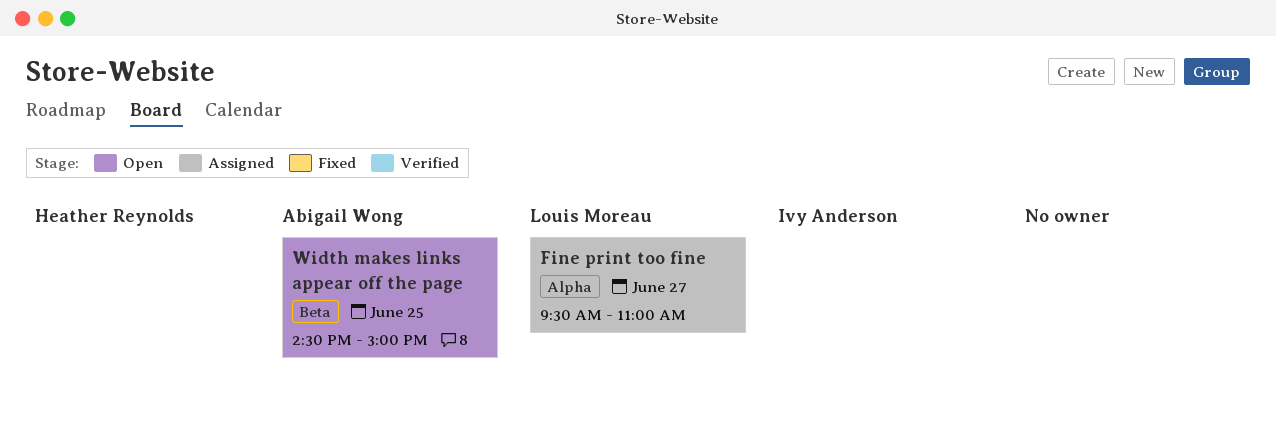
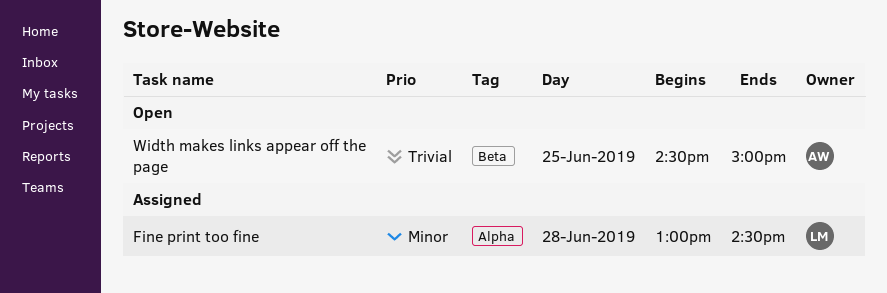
Fine print too fine, day: Jun 27 -> Jun 28
Fine print too fine, begins: 09:30 -> 13:00
Fine print too fine, ends: 11:00 -> 14:30

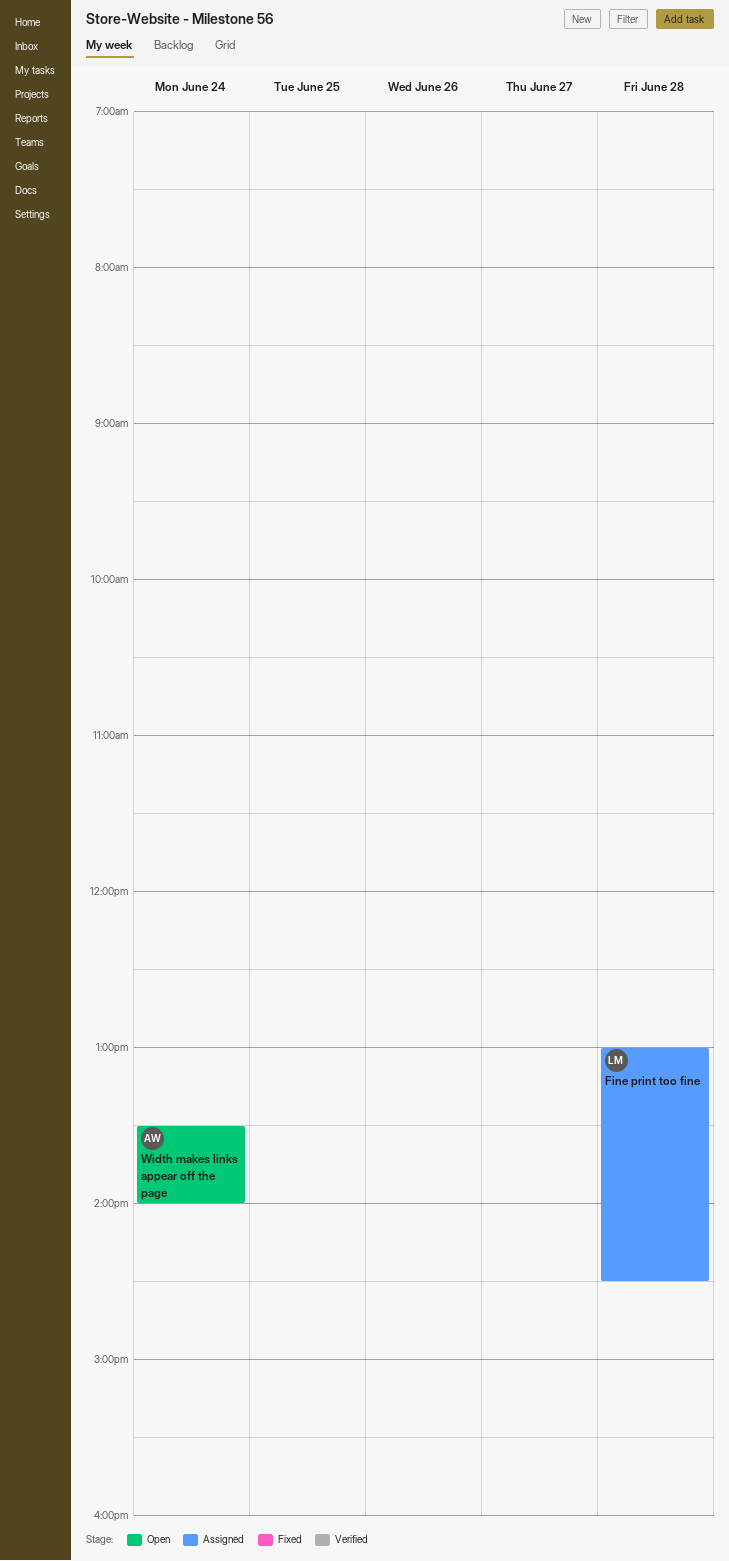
Width makes links appear off the page, day: Jun 25 -> Jun 24
Width makes links appear off the page, begins: 14:30 -> 13:30
Width makes links appear off the page, ends: 15:00 -> 14:00

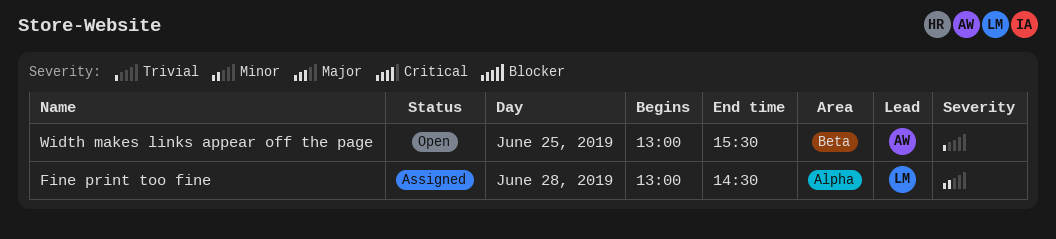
Width makes links appear off the page, day: Jun 24 -> Jun 25
Width makes links appear off the page, begins: 13:30 -> 13:00
Width makes links appear off the page, ends: 14:00 -> 15:30

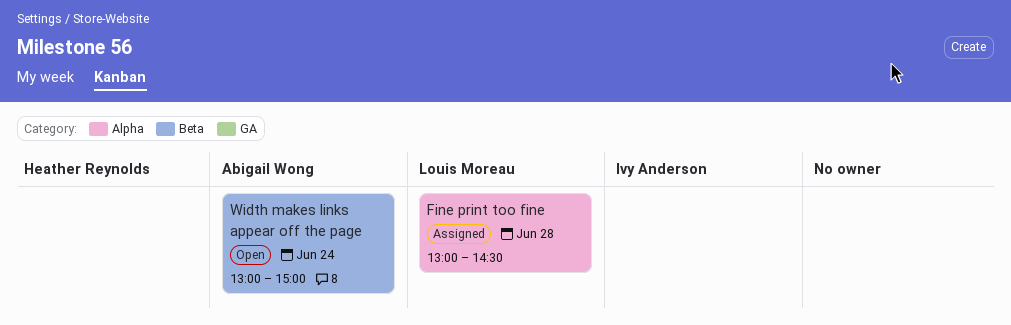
Width makes links appear off the page, day: Jun 25 -> Jun 24
Width makes links appear off the page, ends: 15:30 -> 15:00

